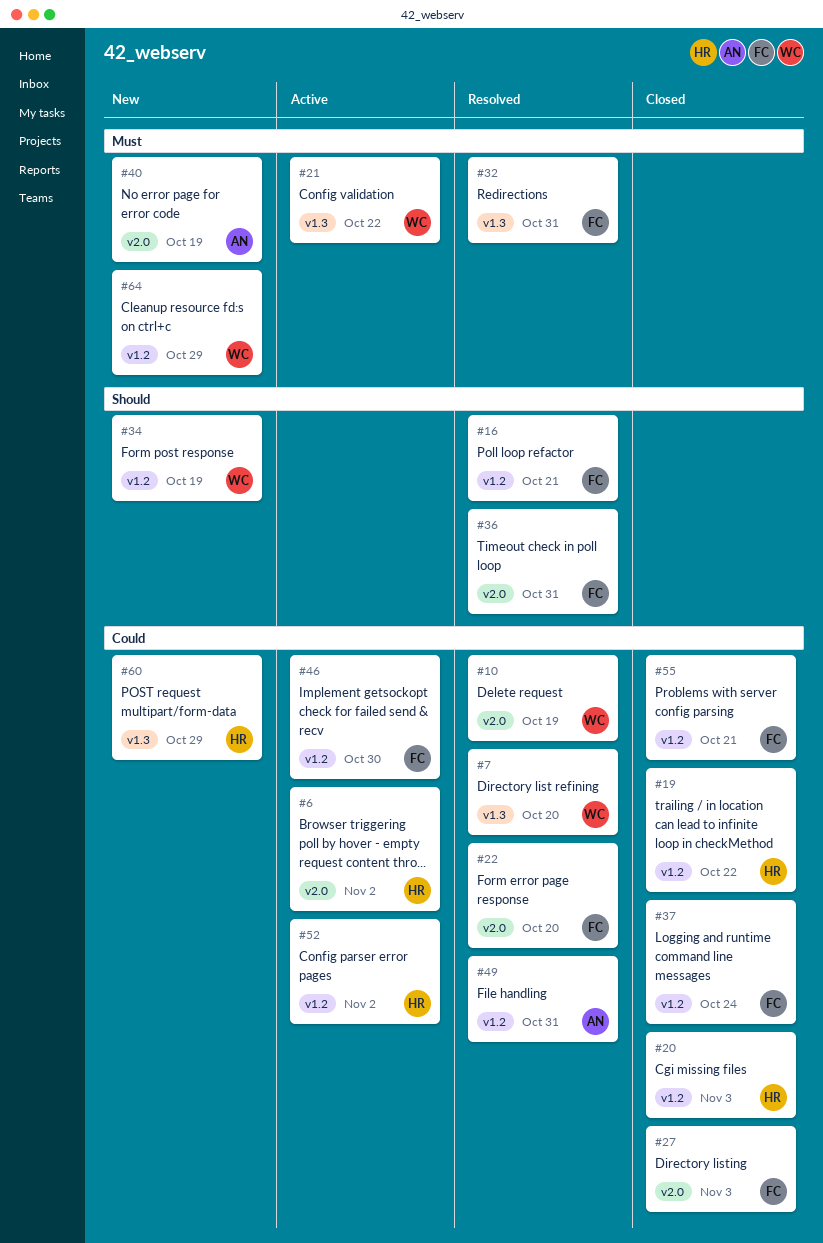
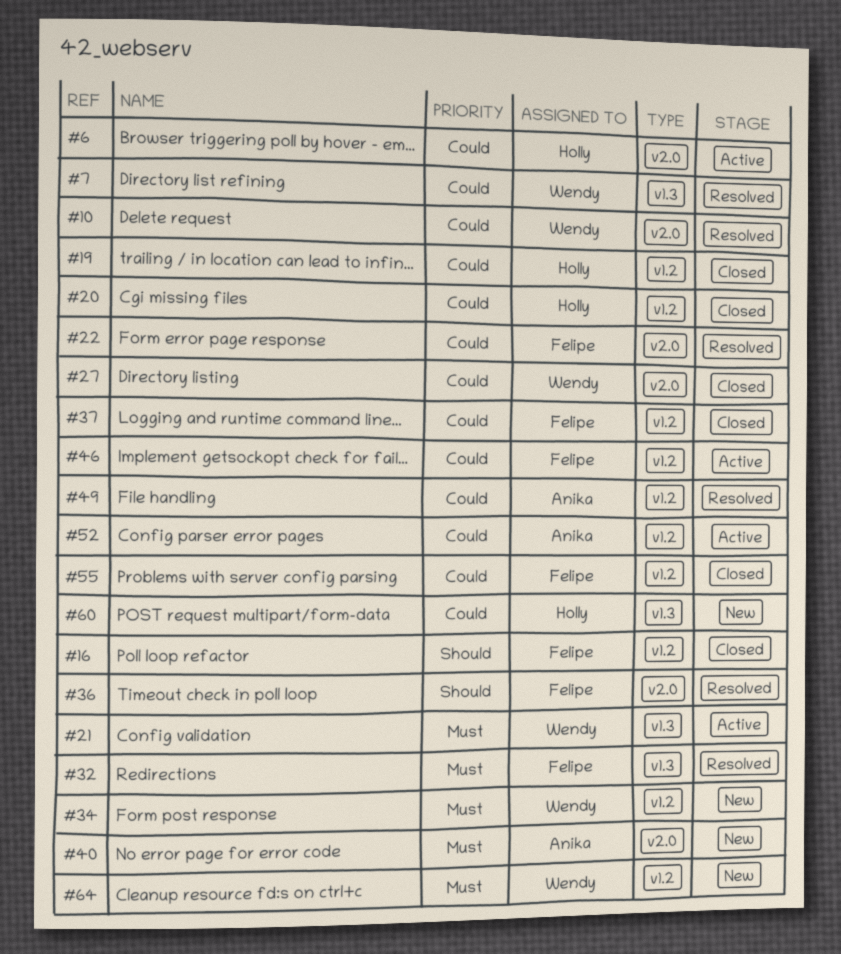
#16, status: Resolved -> Closed
#27, owner: Felipe -> Wendy
#34, priority: Should -> Must
#52, owner: Holly -> Anika

